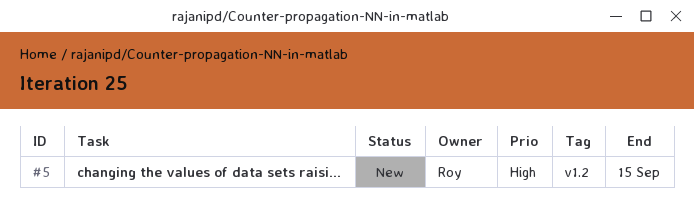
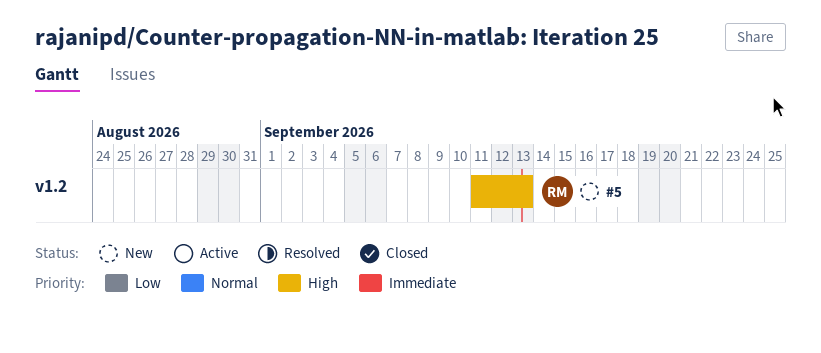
#5, due: Sep 15 -> Sep 13

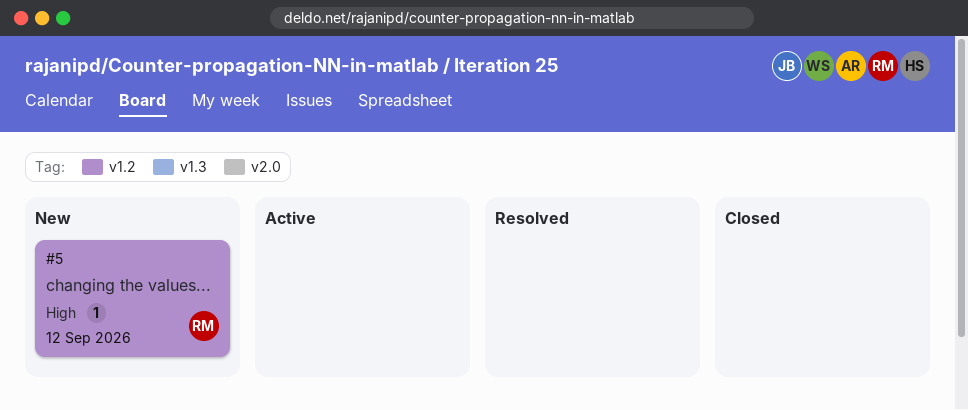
#5, due: Sep 13 -> Sep 12

